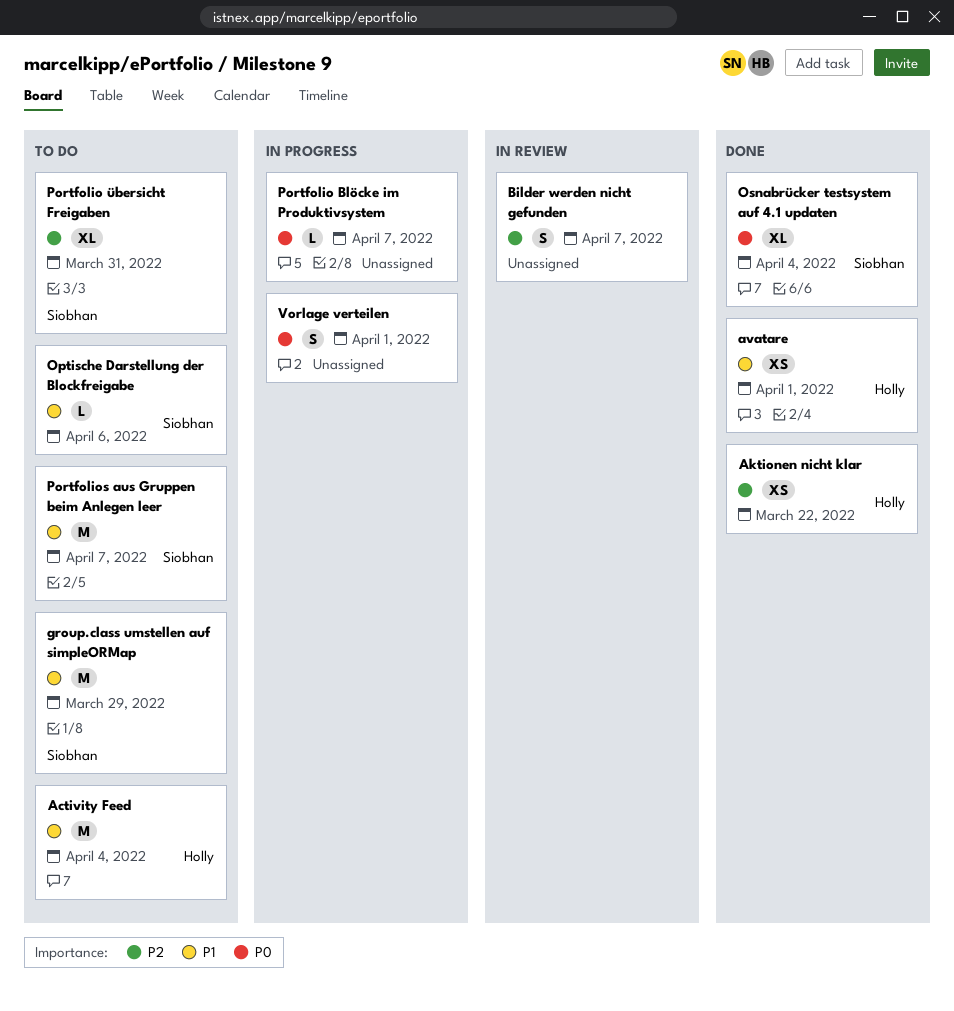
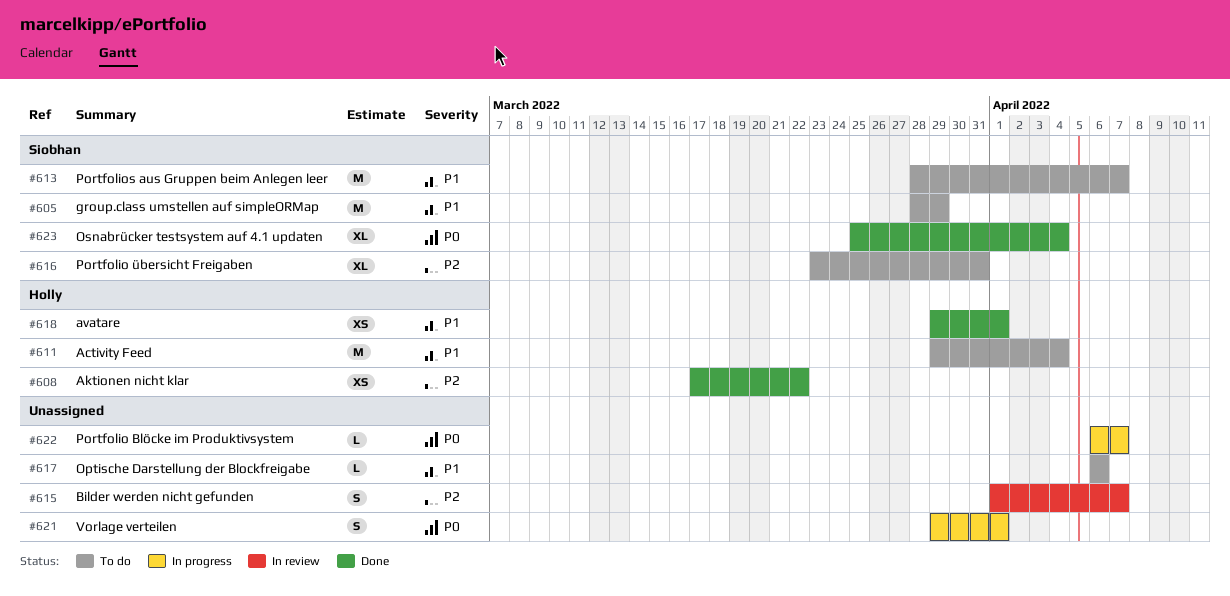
Optische Darstellung der Blockfreigabe, owner: Siobhan -> none

